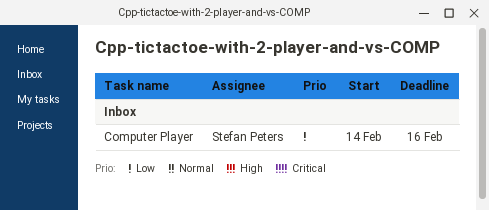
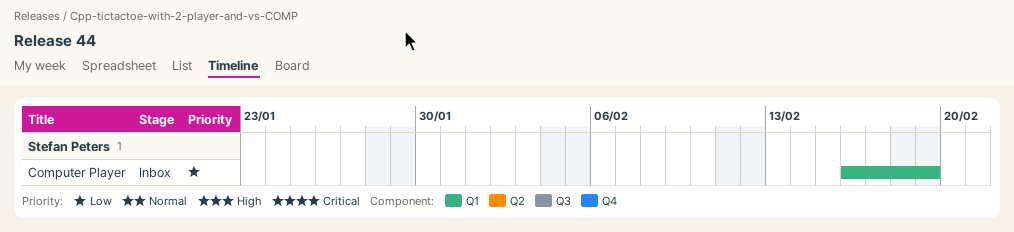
Computer Player, start: Feb 14 -> Feb 16
Computer Player, due: Feb 16 -> Feb 19

